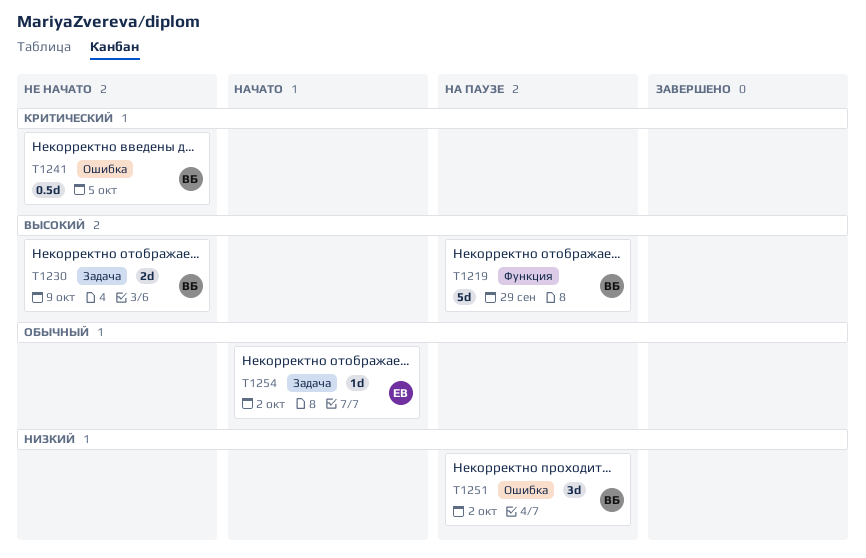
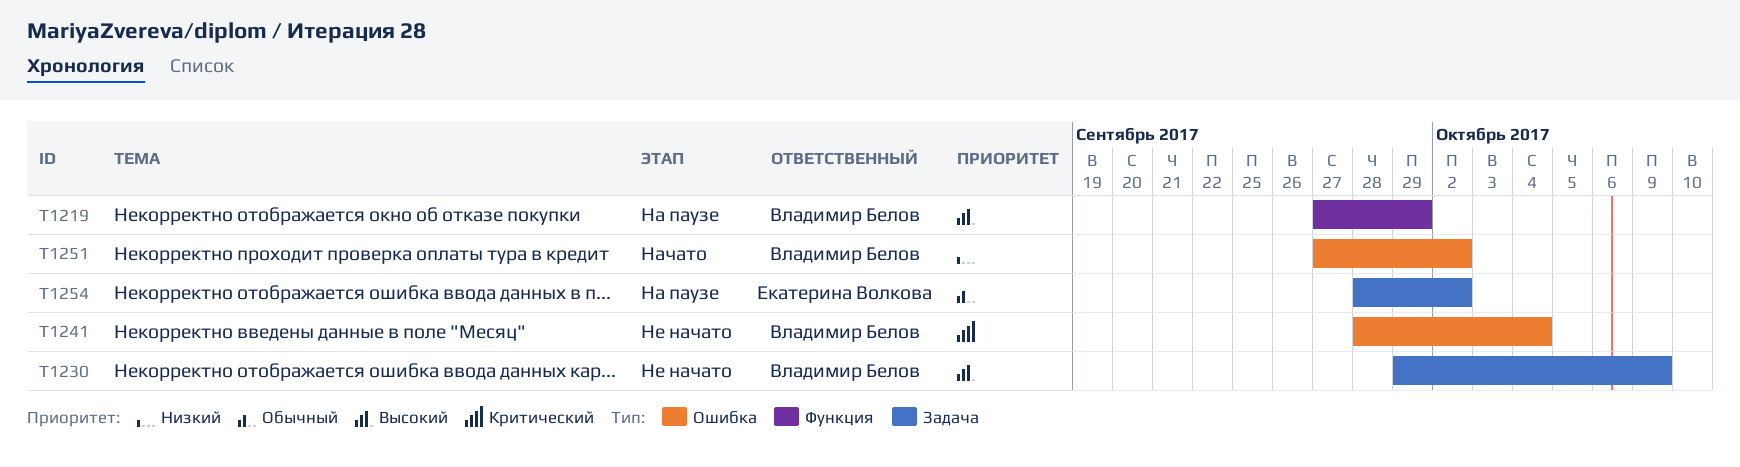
T1241, due: Oct 5 -> Oct 4
T1251, status: На паузе -> Начато
T1254, status: Начато -> На паузе

